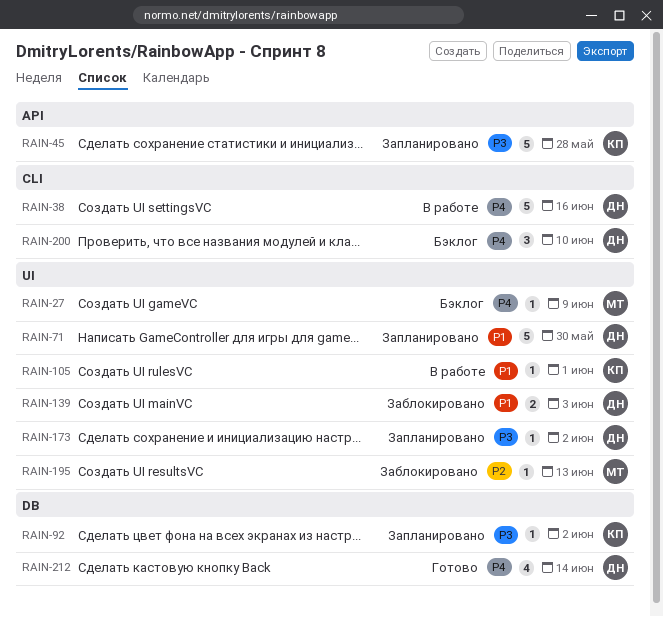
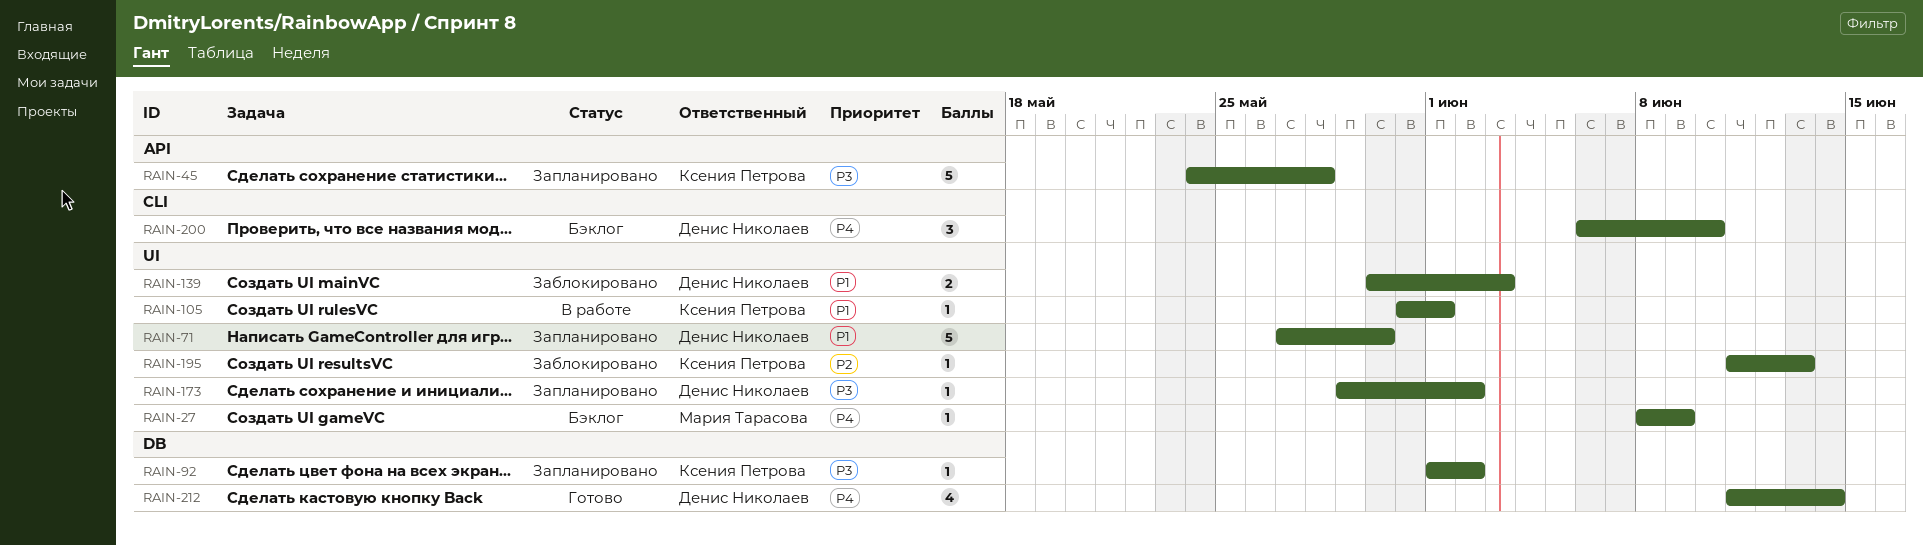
RAIN-38: present -> none
RAIN-195, owner: Мария Тарасова -> Ксения Петрова

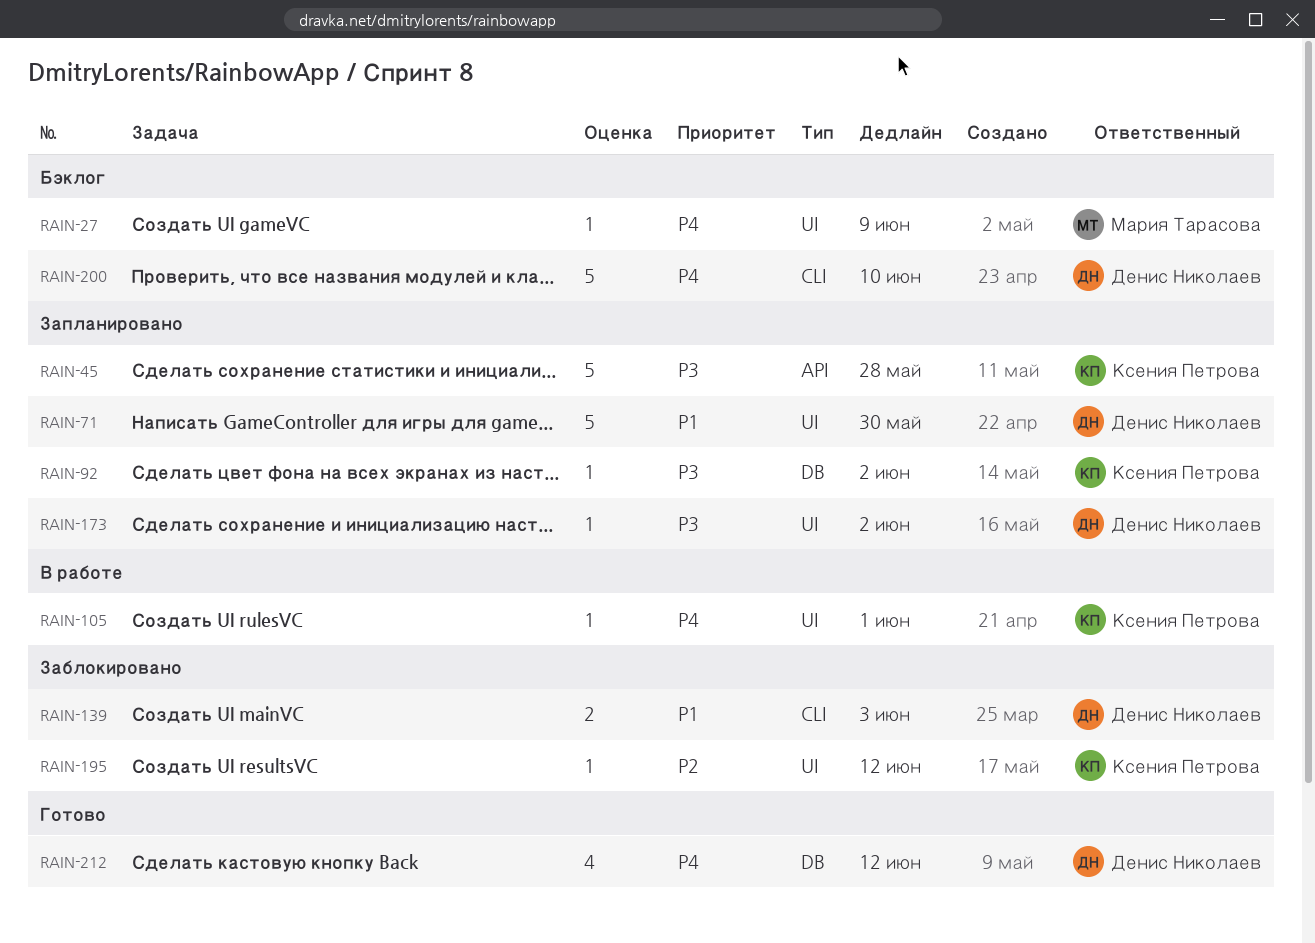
RAIN-105, priority: P1 -> P4
RAIN-139, label: UI -> CLI
RAIN-195, due: Jun 13 -> Jun 12
RAIN-200, estimate: 3 -> 5
RAIN-212, due: Jun 14 -> Jun 12

